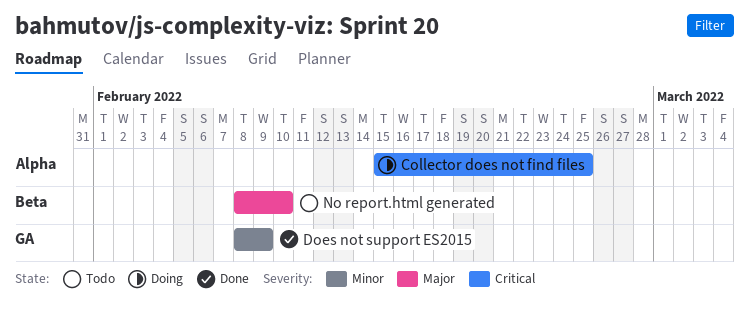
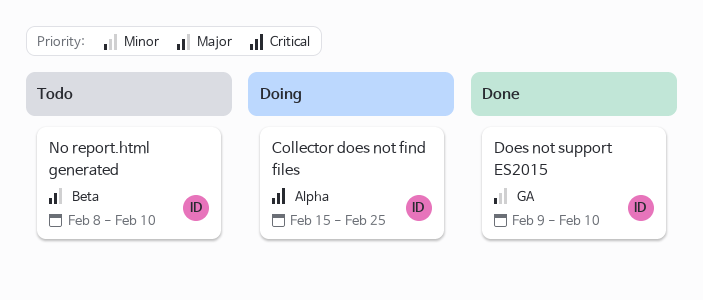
Does not support ES2015, start: Feb 8 -> Feb 9
Does not support ES2015, due: Feb 9 -> Feb 10

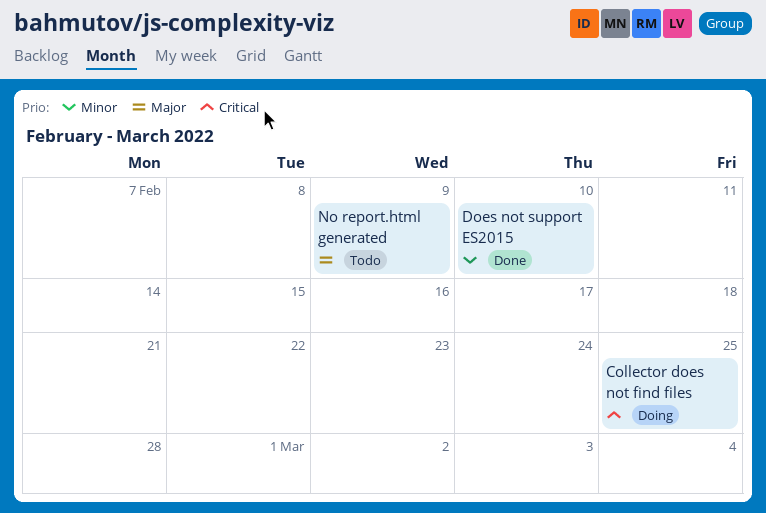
No report.html generated, due: Feb 10 -> Feb 9

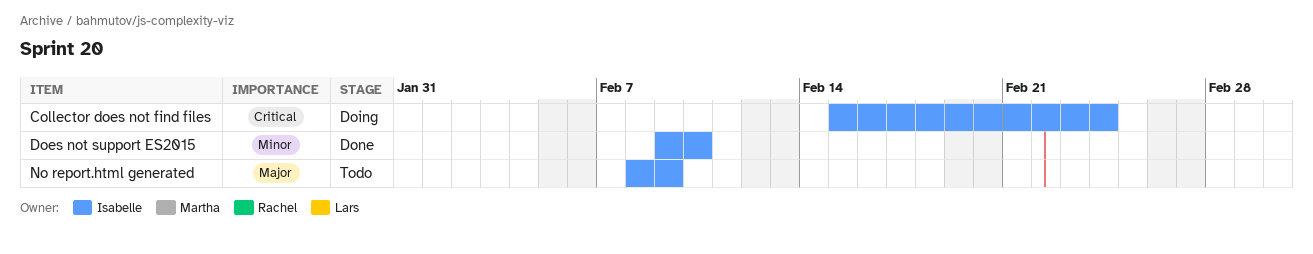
Collector does not find files, due: Feb 25 -> Feb 24

